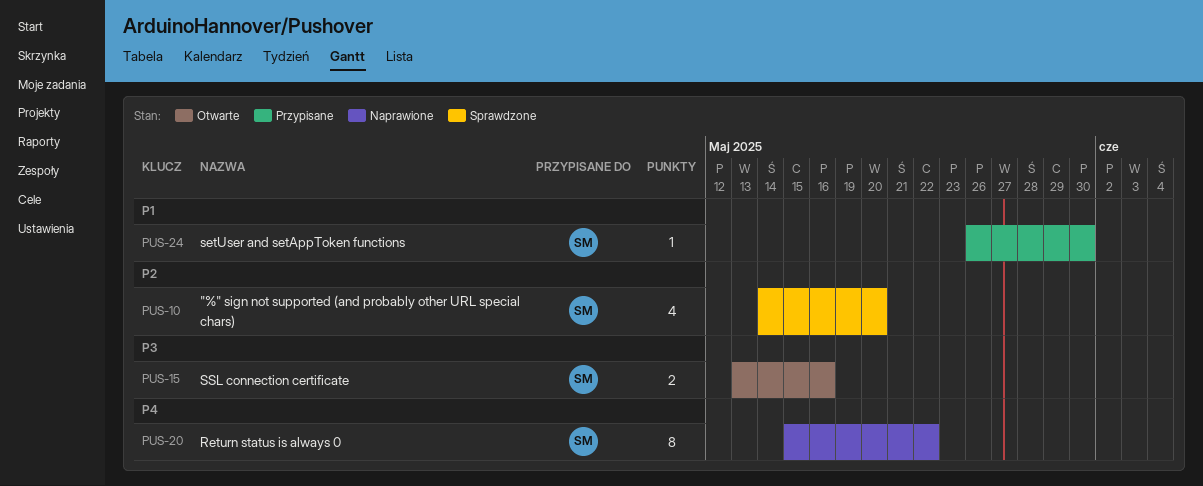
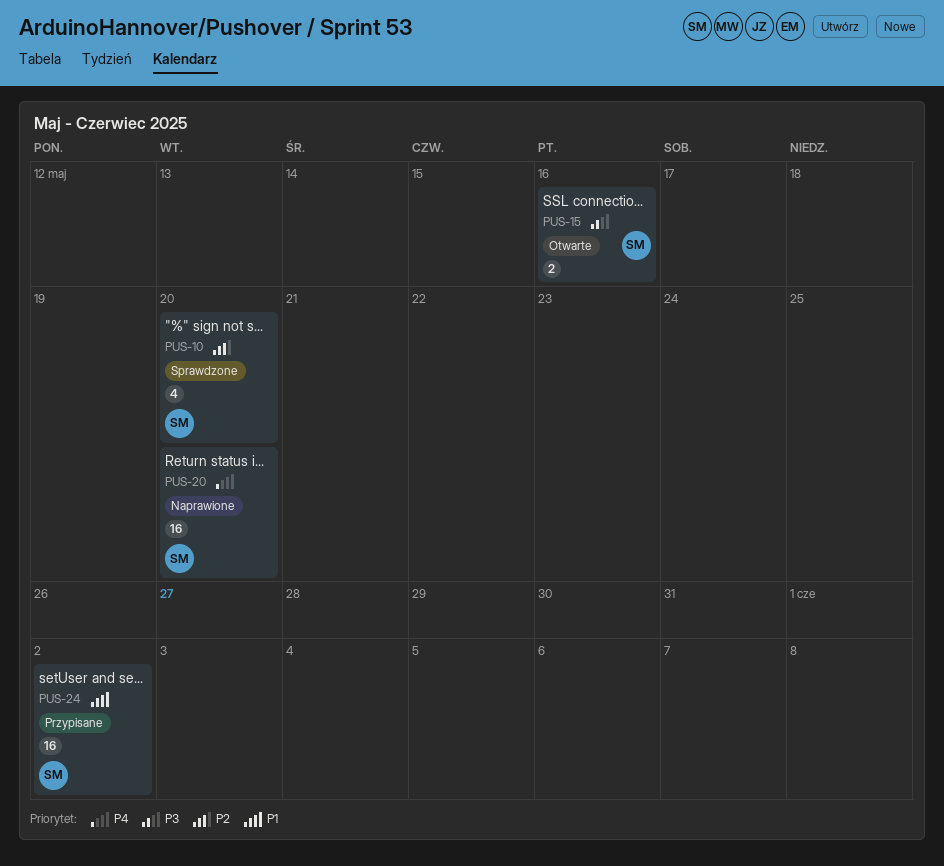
PUS-20, estimate: 8 -> 16
PUS-20, due: May 22 -> May 20
PUS-24, estimate: 1 -> 16
PUS-24, due: May 30 -> Jun 2

